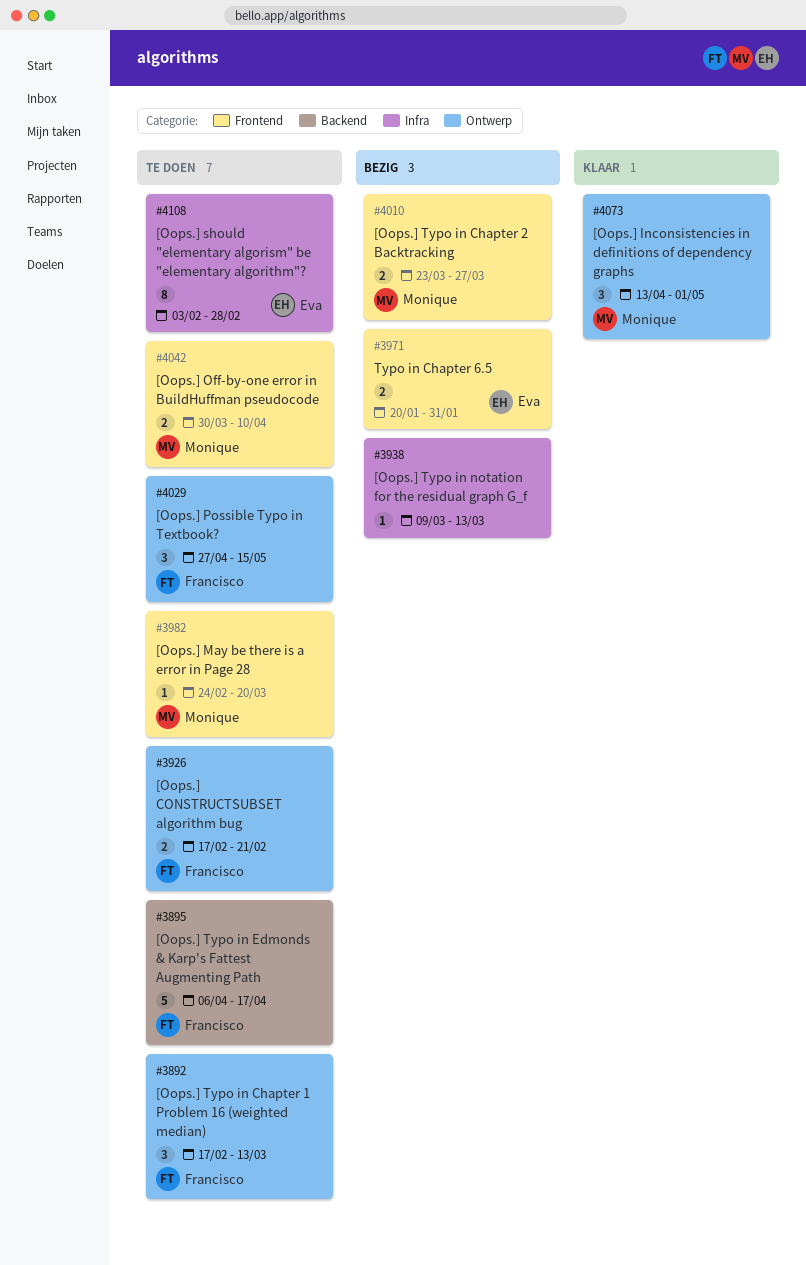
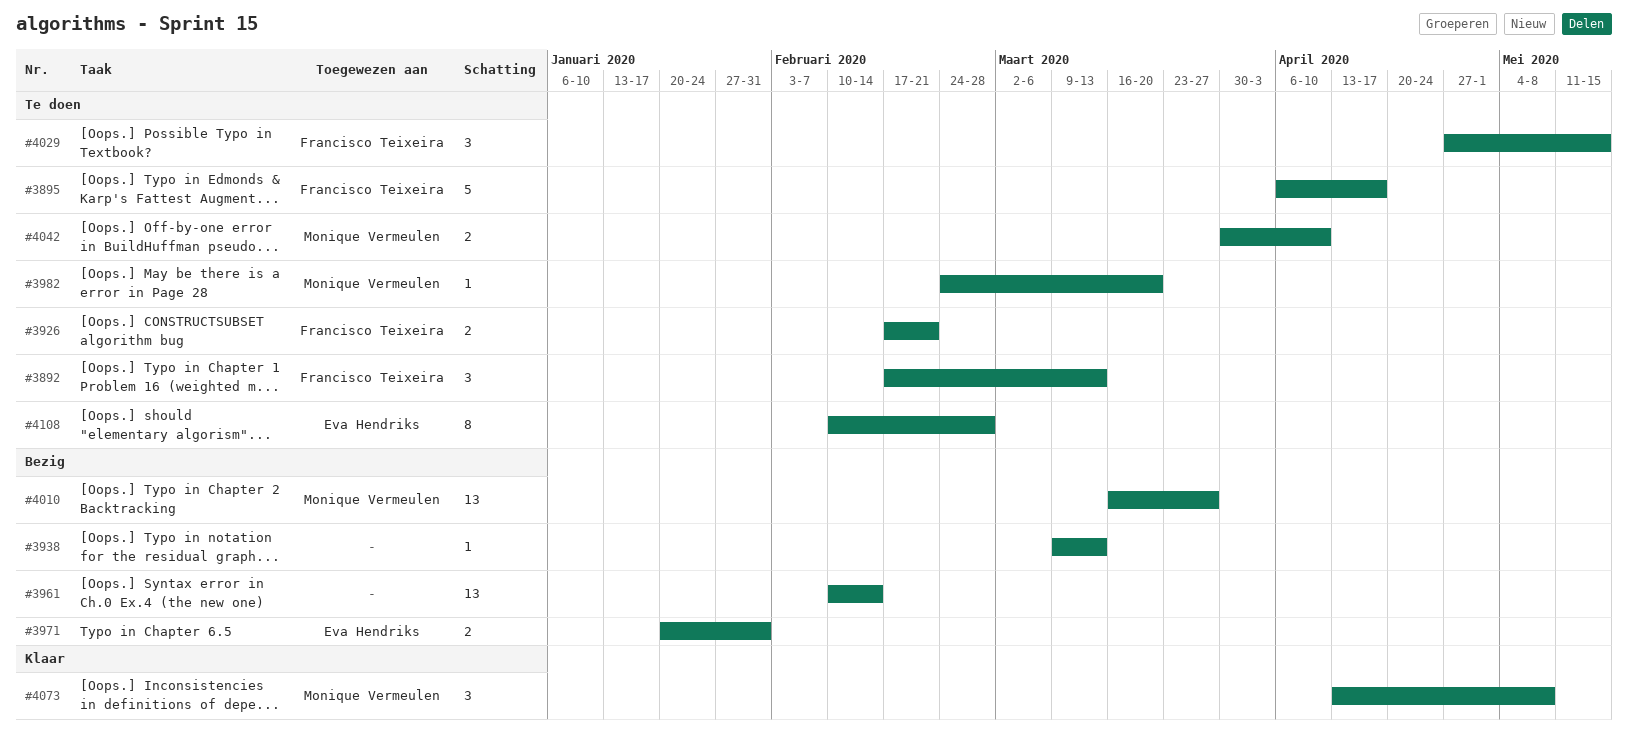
#3961: none -> present
#4010, estimate: 2 -> 13
#4010, start: Mar 23 -> Mar 16
#4073, due: May 1 -> May 8
#4108, start: Feb 3 -> Feb 10

